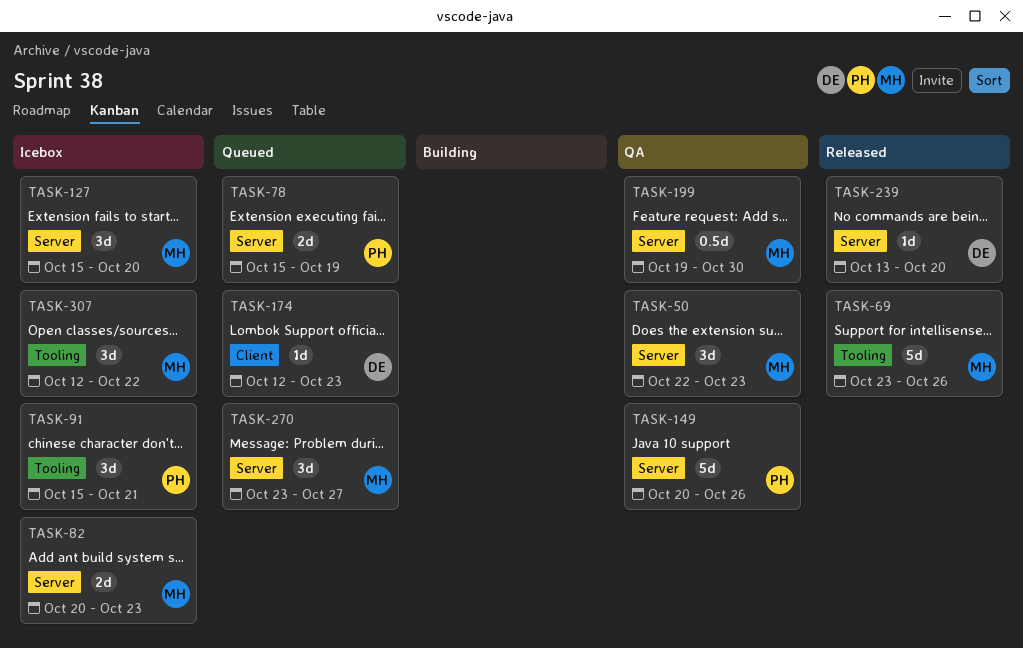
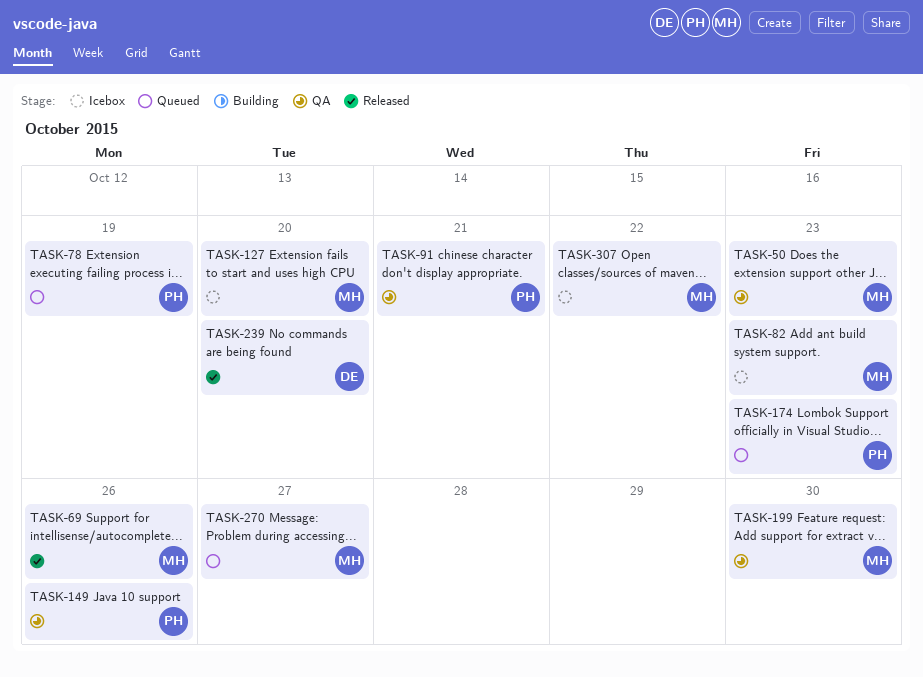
TASK-91, status: Icebox -> QA
TASK-174, owner: DE -> PH

